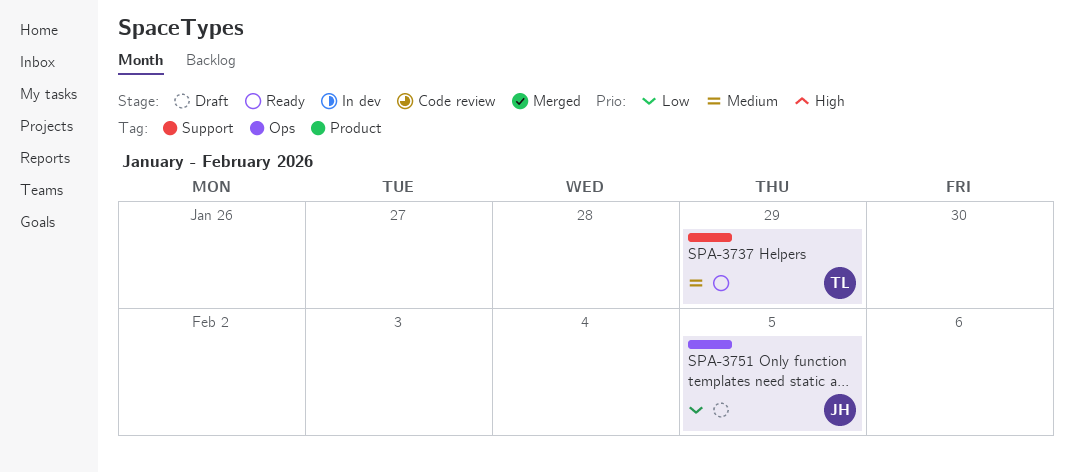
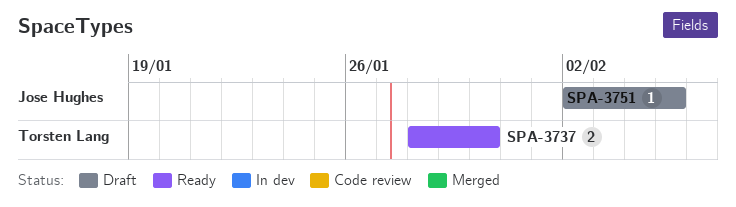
SPA-3737, due: Jan 29 -> Jan 30

